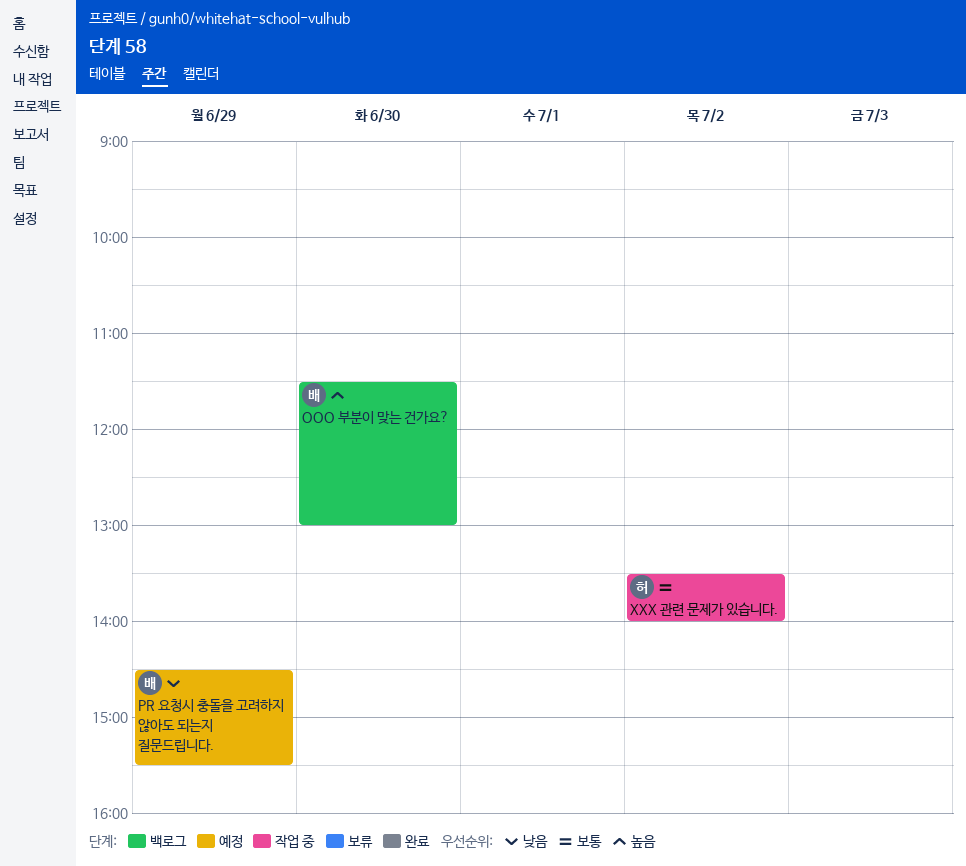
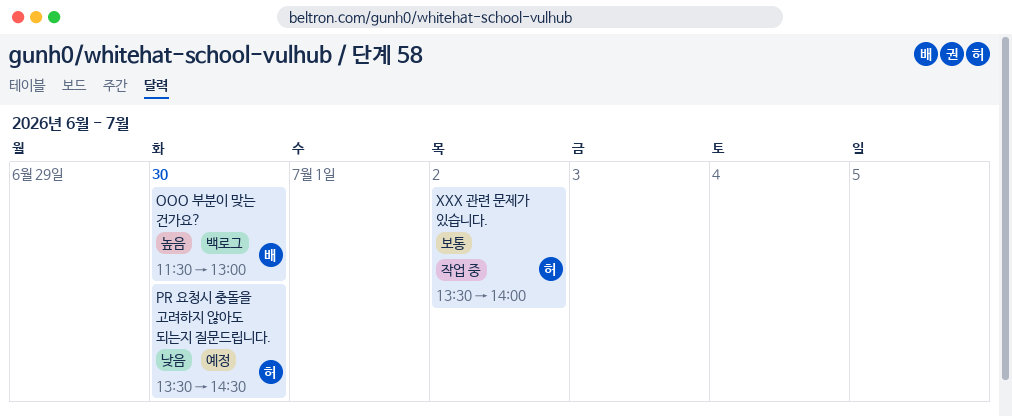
PR 요청시 충돌을 고려하지 않아도 되는지 질문드립니다., owner: 배 -> 허
PR 요청시 충돌을 고려하지 않아도 되는지 질문드립니다., day: Jun 29 -> Jun 30
PR 요청시 충돌을 고려하지 않아도 되는지 질문드립니다., begins: 14:30 -> 13:30
PR 요청시 충돌을 고려하지 않아도 되는지 질문드립니다., ends: 15:30 -> 14:30

